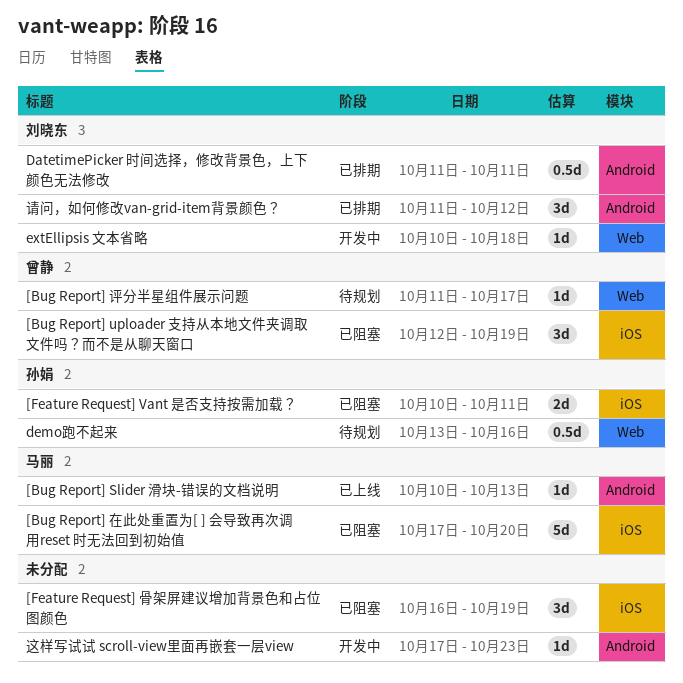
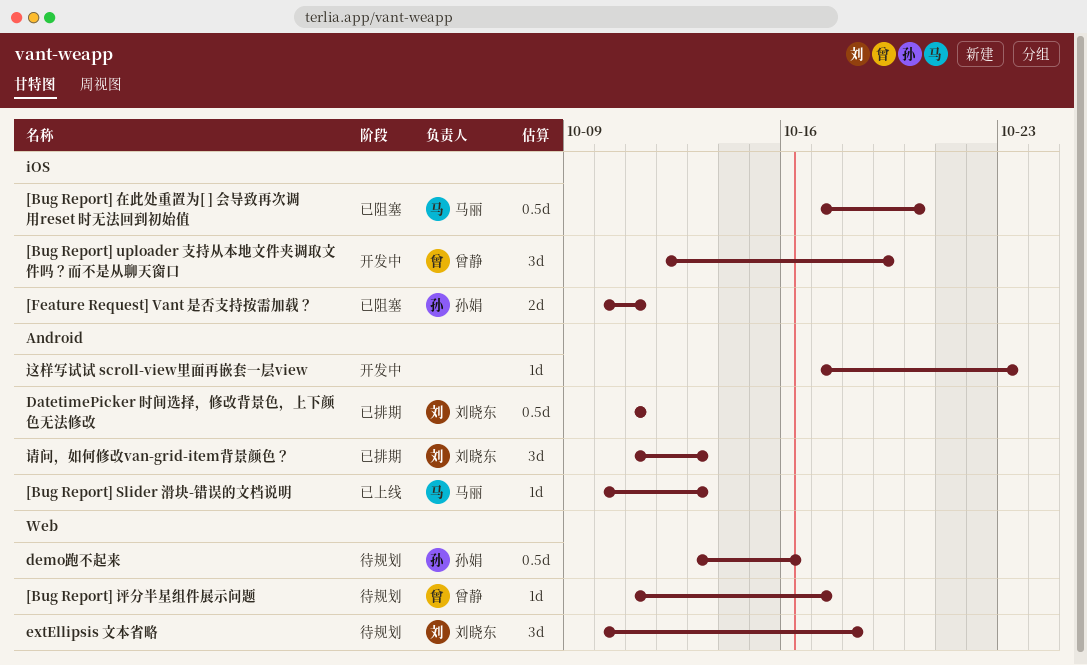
[Bug Report] uploader 支持从本地文件夹调取文件吗？而不是从聊天窗口, status: 已阻塞 -> 开发中
[Bug Report] 在此处重置为[ ] 会导致再次调用reset 时无法回到初始值, estimate: 5d -> 0.5d
[Feature Request] 骨架屏建议增加背景色和占位图颜色: present -> none
extEllipsis 文本省略, status: 开发中 -> 待规划
extEllipsis 文本省略, estimate: 1d -> 3d
请问，如何修改van-grid-item背景颜色？, due: Oct 12 -> Oct 13

